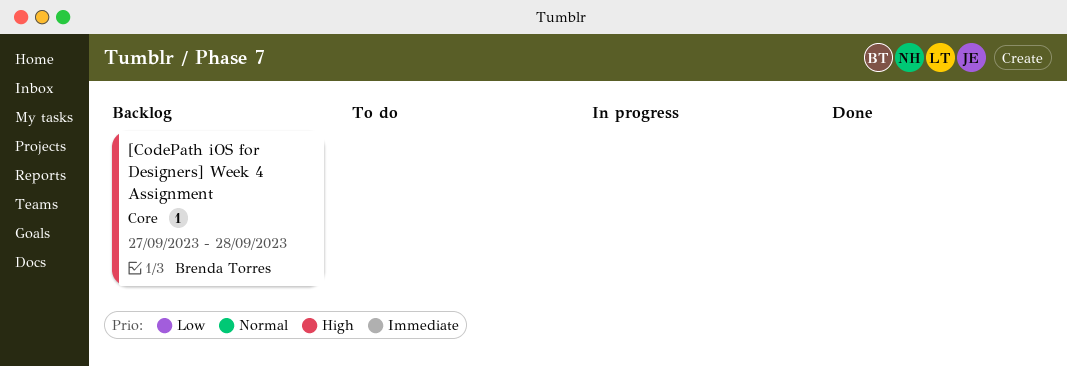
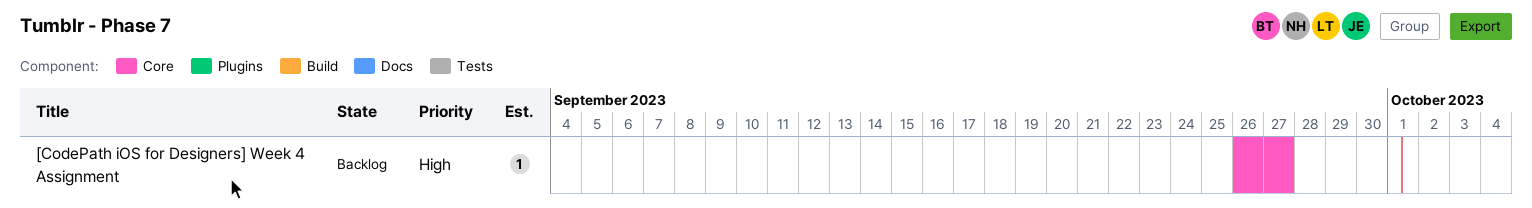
[CodePath iOS for Designers] Week 4 Assignment, start: Sep 27 -> Sep 26
[CodePath iOS for Designers] Week 4 Assignment, due: Sep 28 -> Sep 27

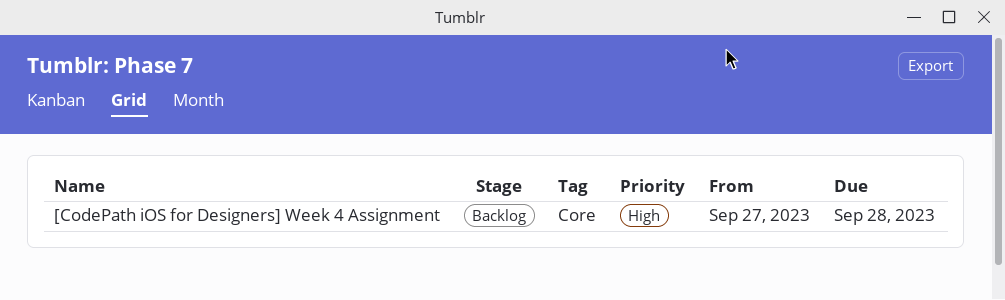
[CodePath iOS for Designers] Week 4 Assignment, start: Sep 26 -> Sep 27
[CodePath iOS for Designers] Week 4 Assignment, due: Sep 27 -> Sep 28

